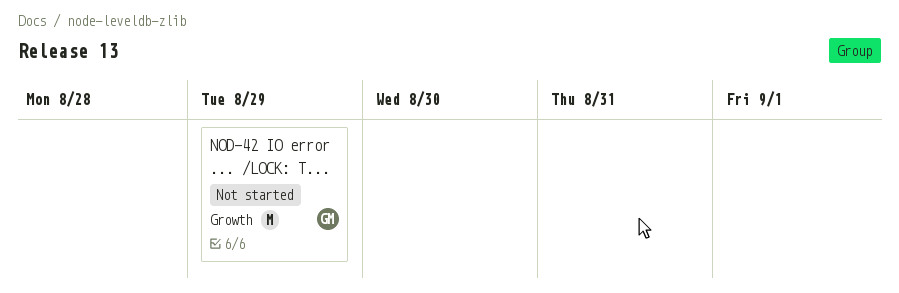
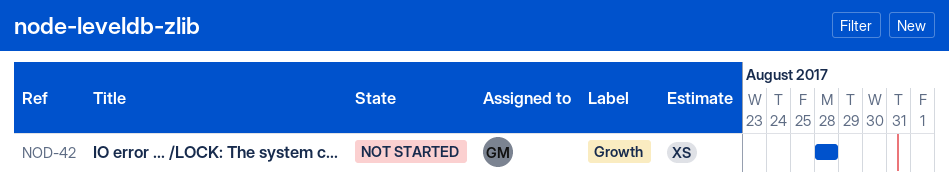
NOD-42, estimate: M -> XS
NOD-42, due: Aug 29 -> Aug 28

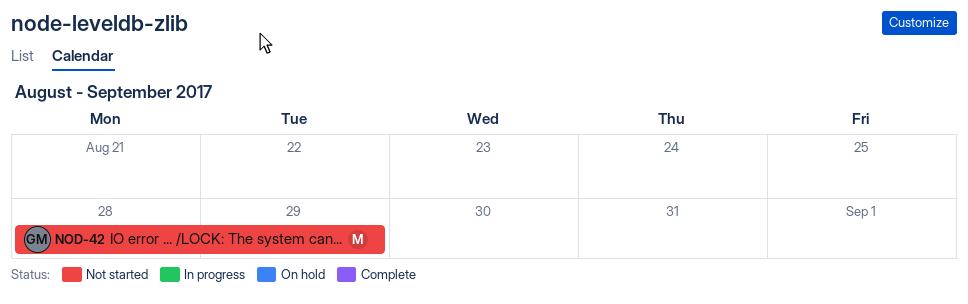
NOD-42, estimate: XS -> M
NOD-42, due: Aug 28 -> Aug 29

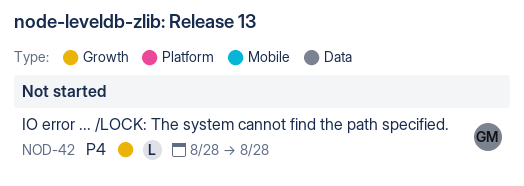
NOD-42, estimate: M -> L
NOD-42, due: Aug 29 -> Aug 28

